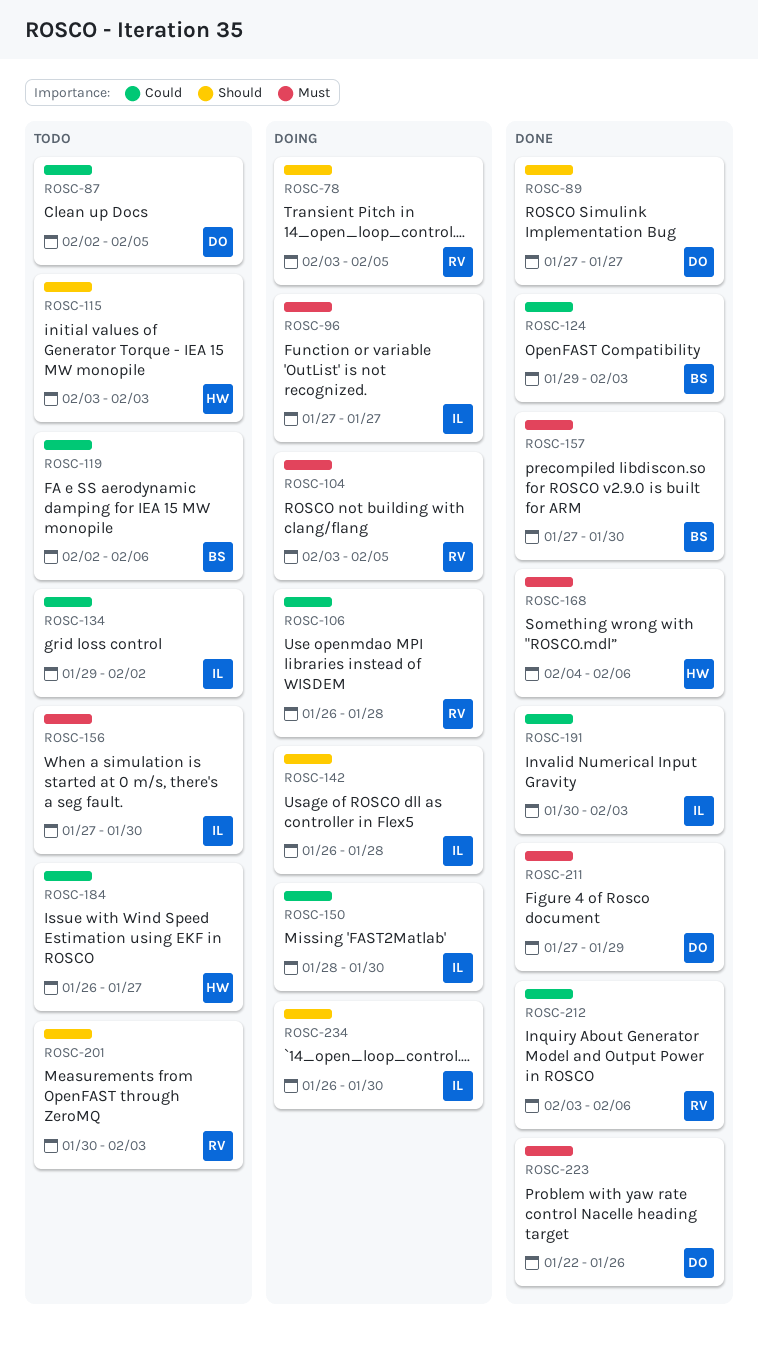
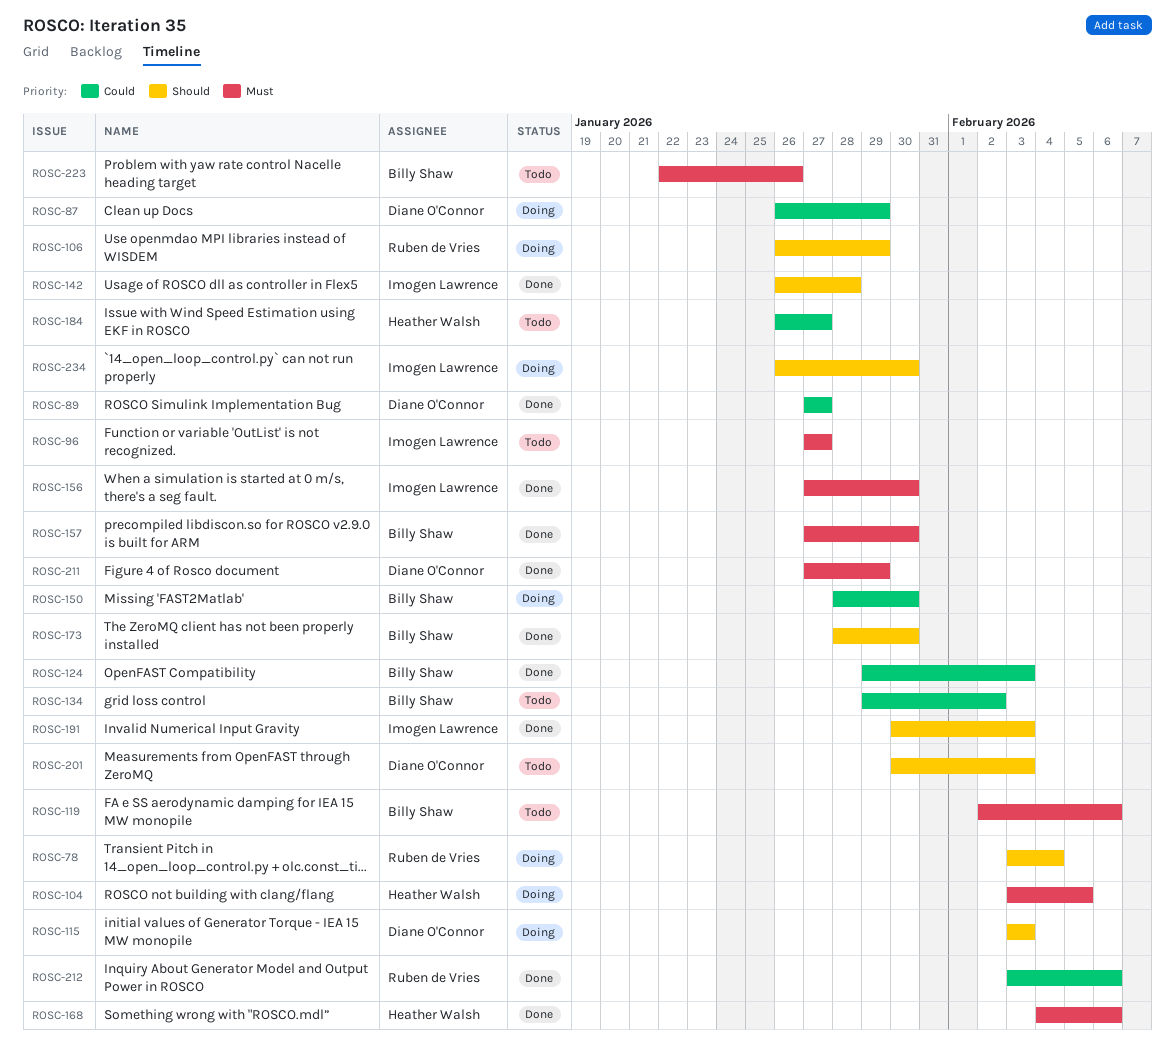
ROSC-78, due: Feb 5 -> Feb 4
ROSC-87, status: Todo -> Doing
ROSC-87, start: Feb 2 -> Jan 26
ROSC-87, due: Feb 5 -> Jan 29
ROSC-89, priority: Should -> Could
ROSC-96, status: Doing -> Todo
ROSC-104, owner: Ruben de Vries -> Heather Walsh
ROSC-106, priority: Could -> Should
ROSC-106, due: Jan 28 -> Jan 29
ROSC-115, status: Todo -> Doing
ROSC-115, owner: Heather Walsh -> Diane O'Connor
ROSC-119, priority: Could -> Must
ROSC-134, owner: Imogen Lawrence -> Billy Shaw
ROSC-142, status: Doing -> Done
ROSC-150, owner: Imogen Lawrence -> Billy Shaw
ROSC-156, status: Todo -> Done
ROSC-173: none -> present
ROSC-191, priority: Could -> Should
ROSC-201, owner: Ruben de Vries -> Diane O'Connor
ROSC-223, status: Done -> Todo
ROSC-223, owner: Diane O'Connor -> Billy Shaw

